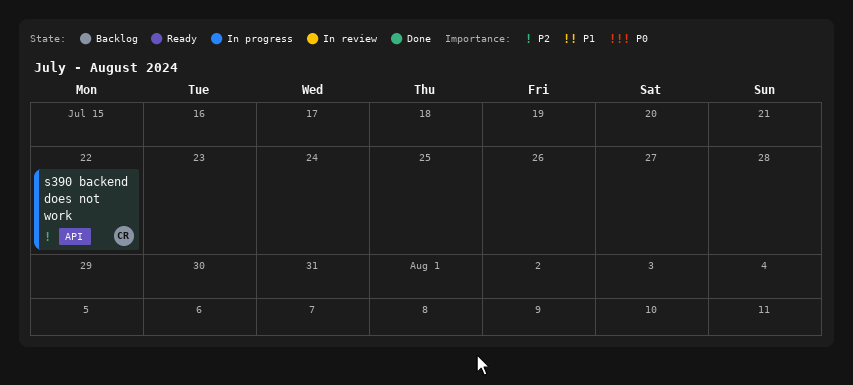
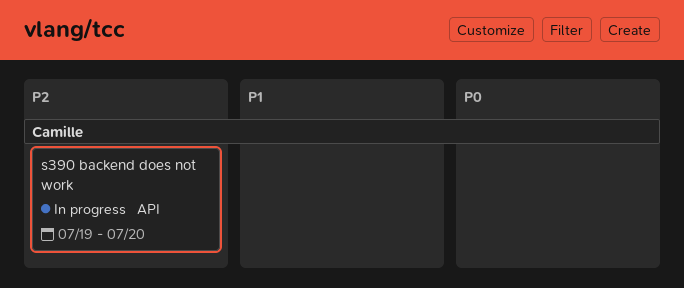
s390 backend does not work, due: Jul 22 -> Jul 20

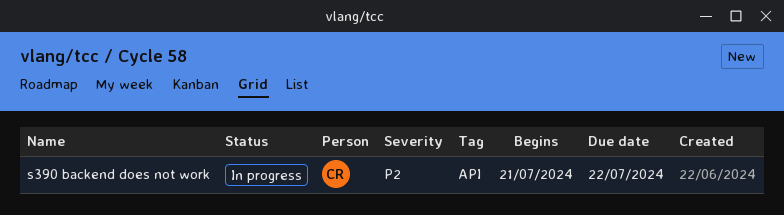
s390 backend does not work, start: Jul 19 -> Jul 21
s390 backend does not work, due: Jul 20 -> Jul 22

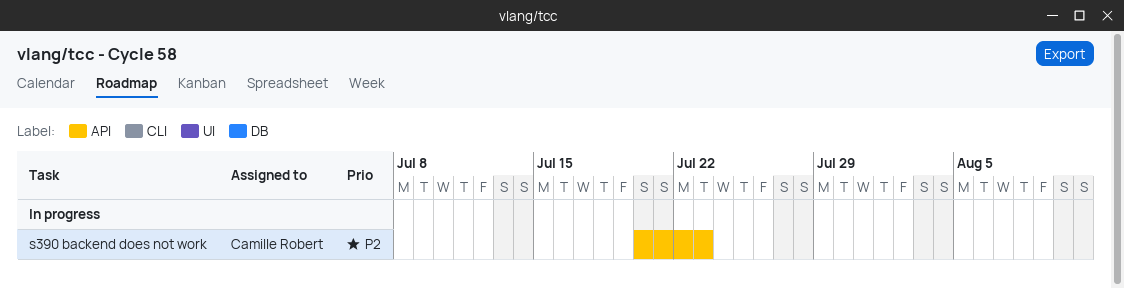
s390 backend does not work, start: Jul 21 -> Jul 20
s390 backend does not work, due: Jul 22 -> Jul 23

